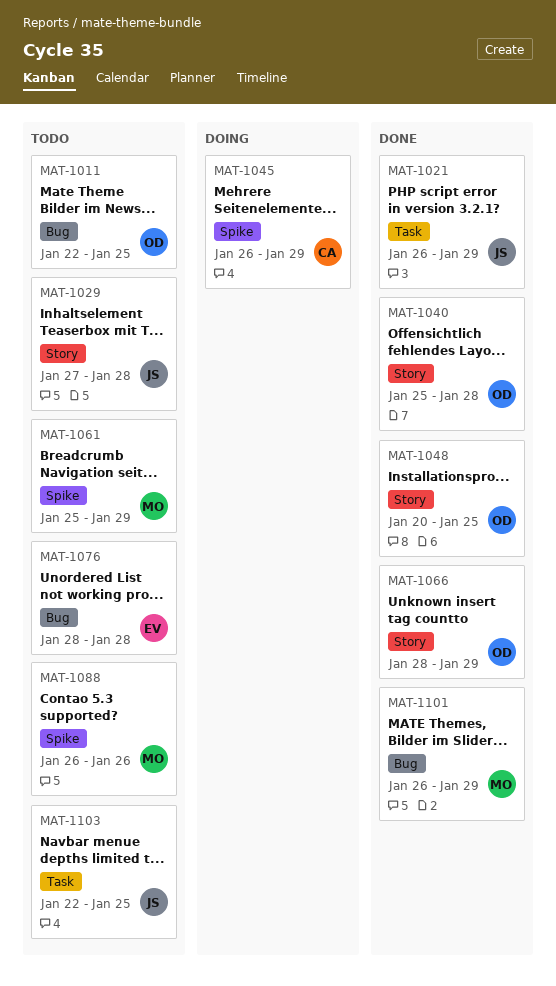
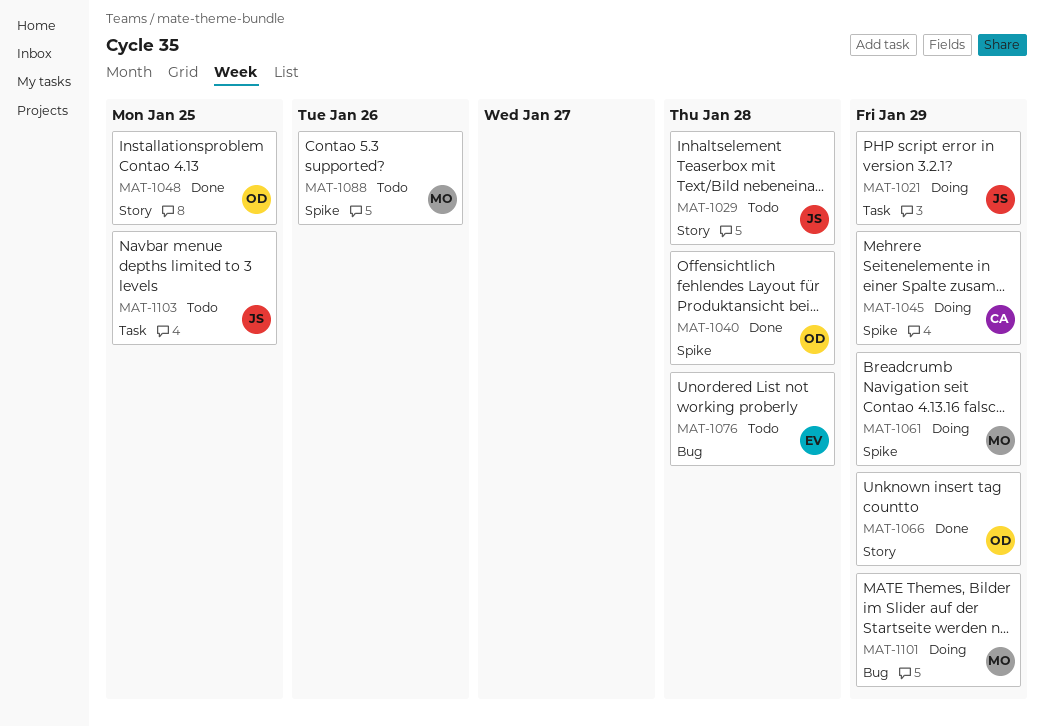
MAT-1011: present -> none
MAT-1021, status: Done -> Doing
MAT-1040, label: Story -> Spike
MAT-1061, status: Todo -> Doing
MAT-1101, status: Done -> Doing

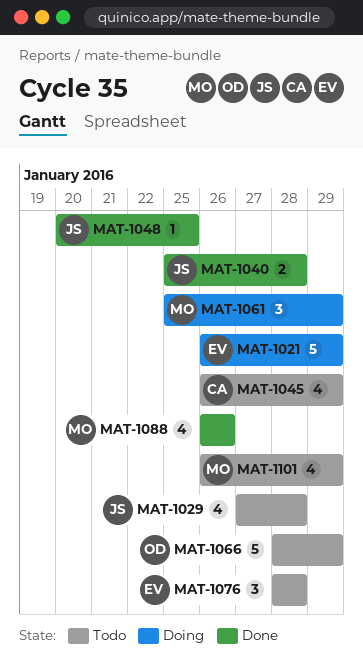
MAT-1021, owner: JS -> EV
MAT-1040, owner: OD -> JS
MAT-1045, status: Doing -> Todo
MAT-1048, owner: OD -> JS
MAT-1066, status: Done -> Todo
MAT-1088, status: Todo -> Done
MAT-1101, status: Doing -> Todo
MAT-1103: present -> none

